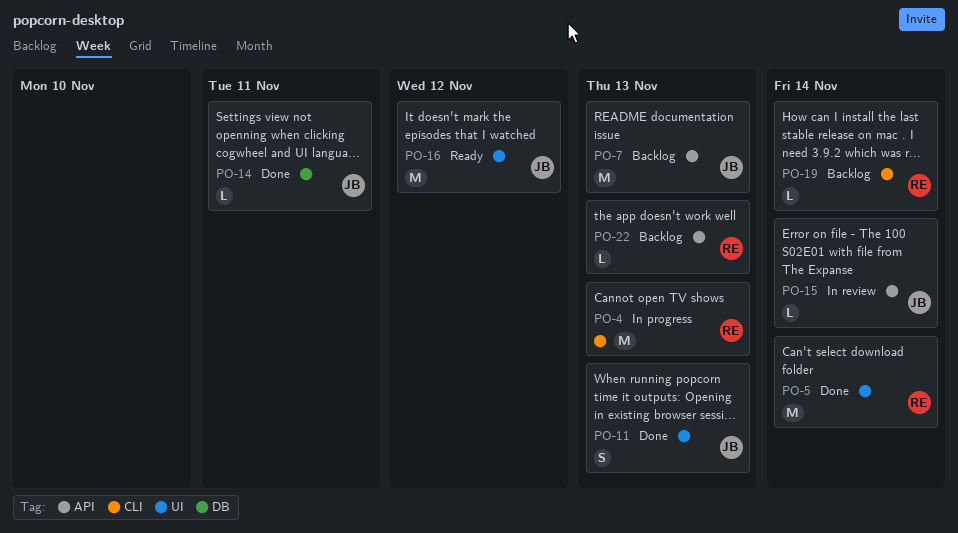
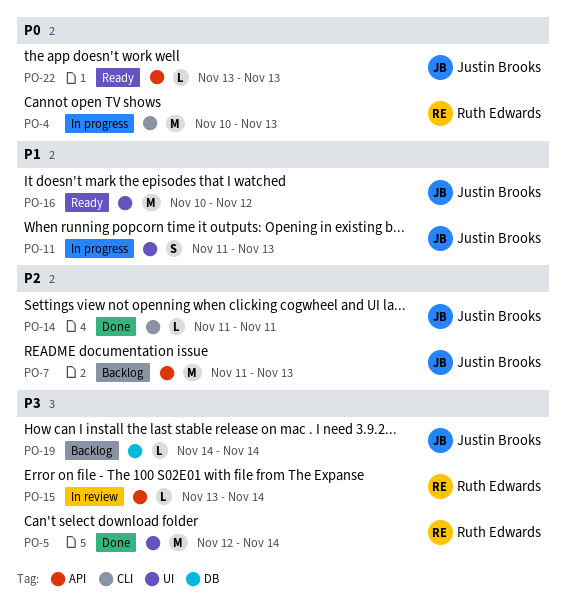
PO-11, status: Done -> In progress
PO-14, label: DB -> CLI
PO-15, owner: Justin Brooks -> Ruth Edwards
PO-19, owner: Ruth Edwards -> Justin Brooks
PO-19, label: CLI -> DB
PO-22, status: Backlog -> Ready
PO-22, owner: Ruth Edwards -> Justin Brooks

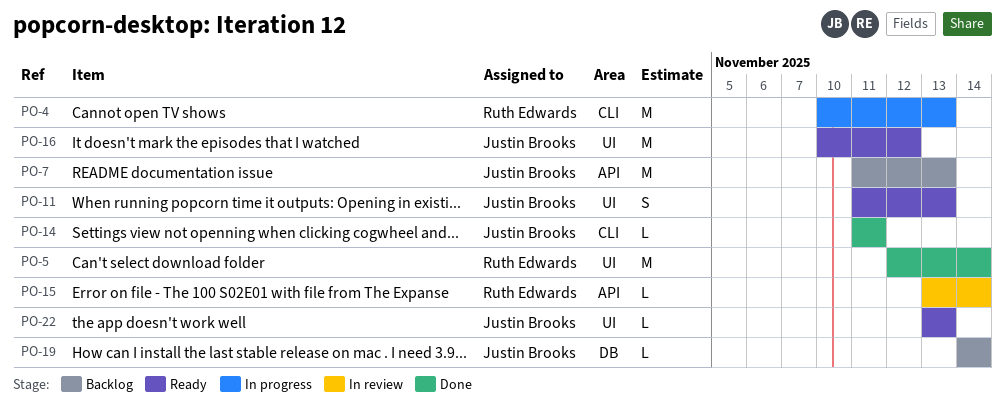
PO-11, status: In progress -> Ready
PO-22, label: API -> UI

